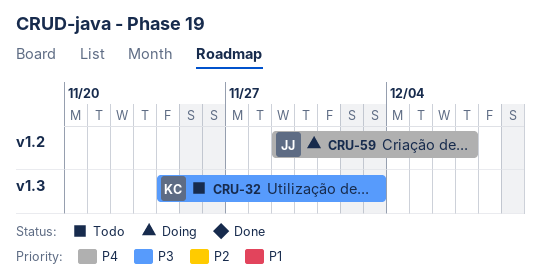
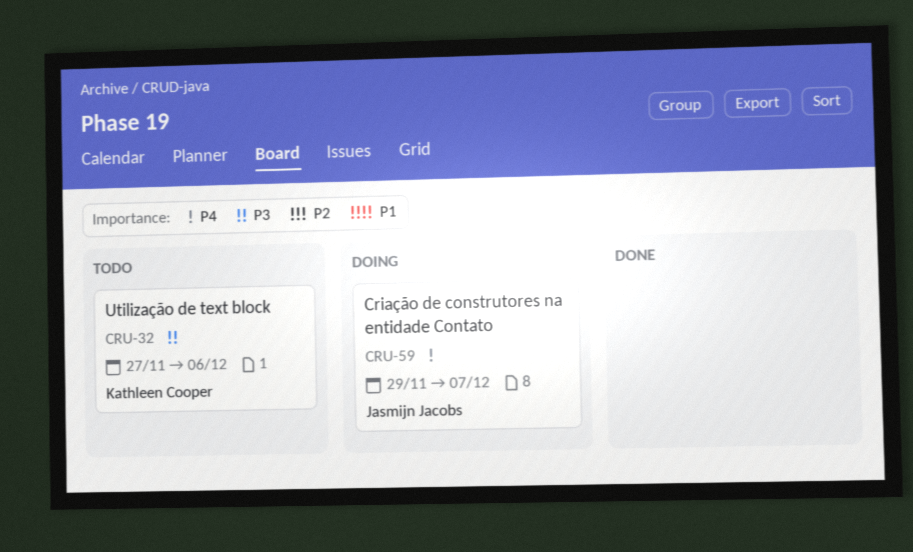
CRU-32, start: Nov 24 -> Nov 27
CRU-32, due: Dec 3 -> Dec 6

